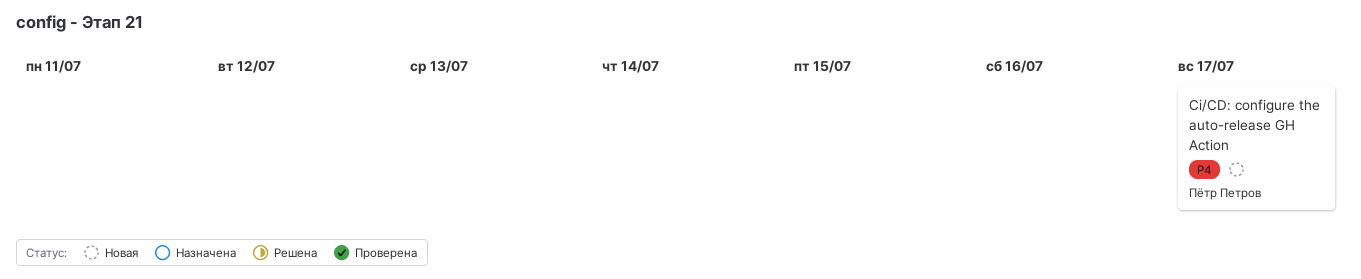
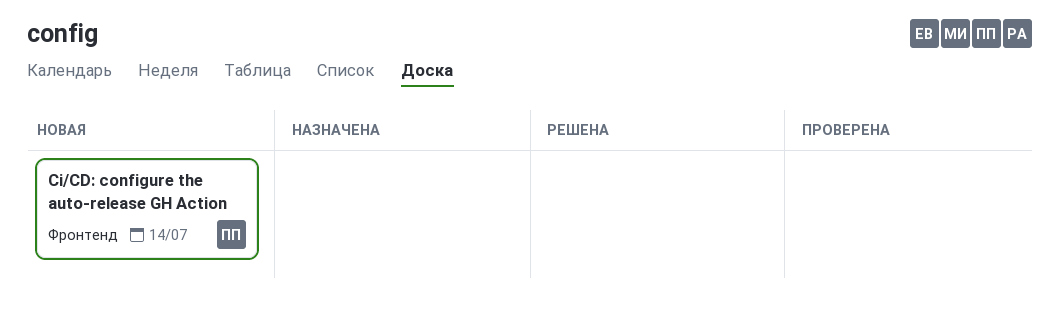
Ci/CD: configure the auto-release GH Action, due: Jul 17 -> Jul 14

